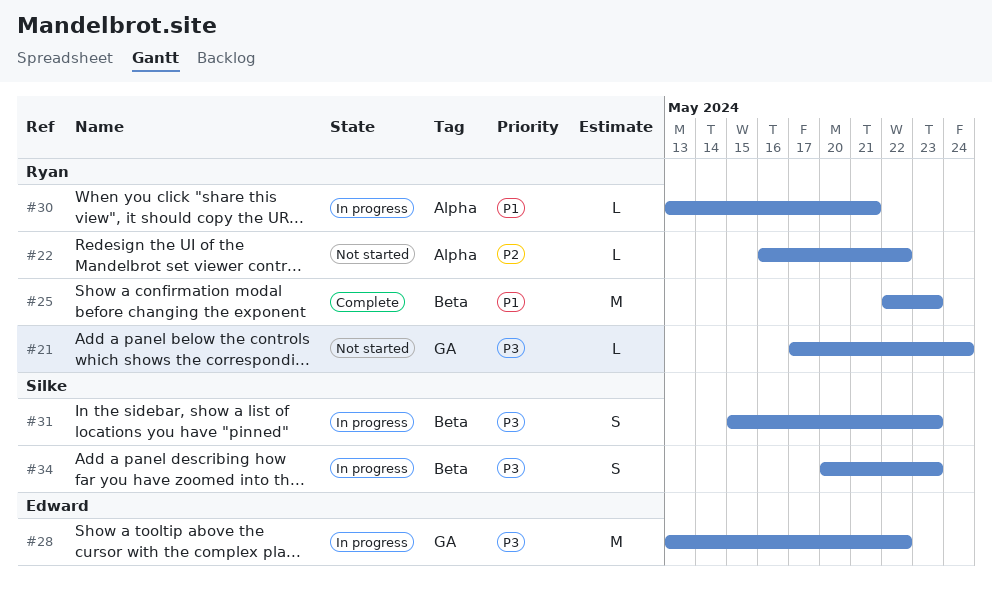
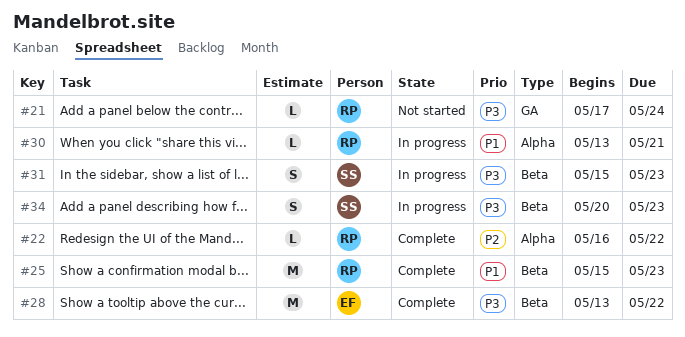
#22, status: Not started -> Complete
#25, start: May 22 -> May 15
#28, status: In progress -> Complete
#28, label: GA -> Beta

